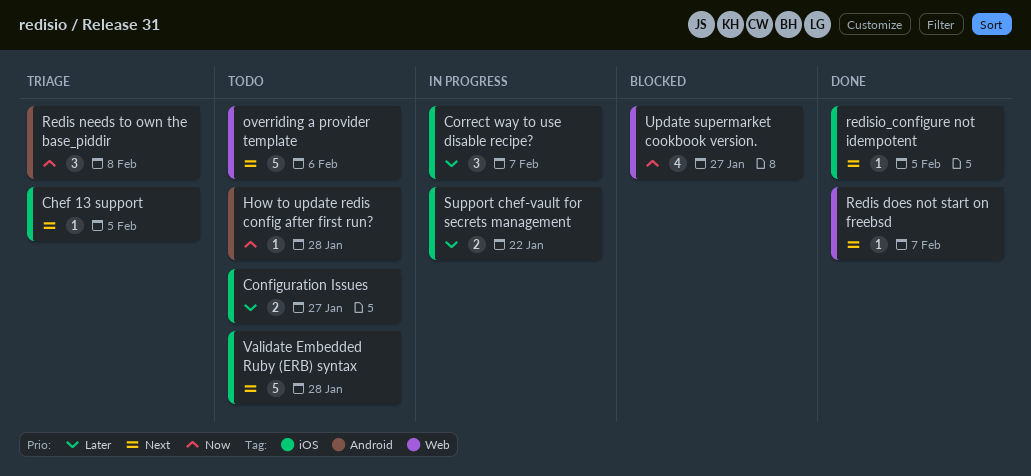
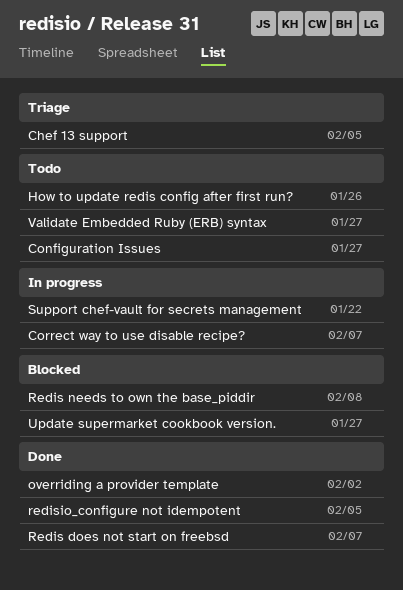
How to update redis config after first run?, due: Jan 28 -> Jan 26
overriding a provider template, status: Todo -> Done
overriding a provider template, due: Feb 6 -> Feb 2
Redis needs to own the base_piddir, status: Triage -> Blocked
Validate Embedded Ruby (ERB) syntax, due: Jan 28 -> Jan 27

